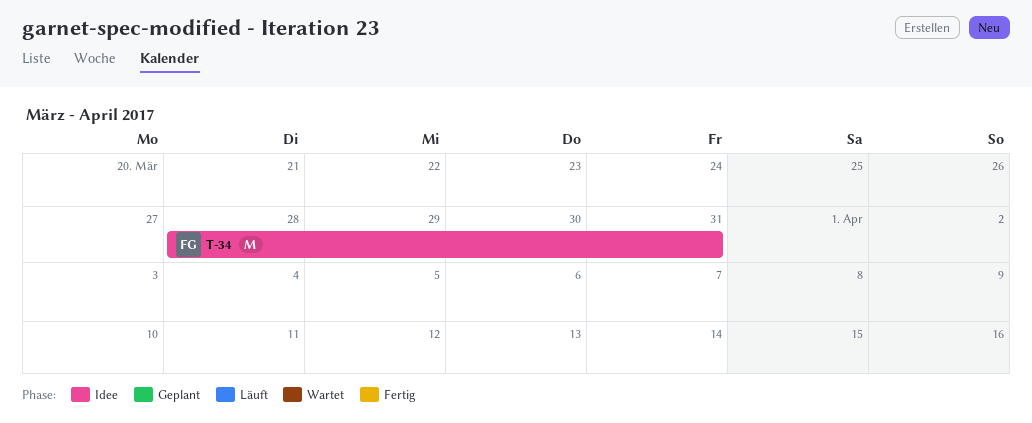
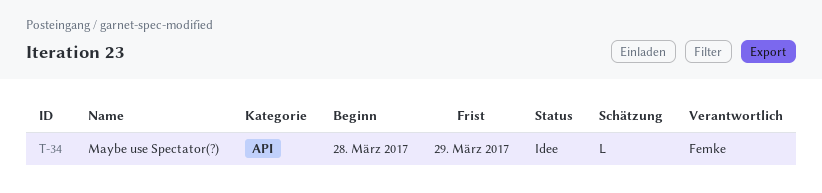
T-34, estimate: M -> L
T-34, due: Mar 31 -> Mar 29

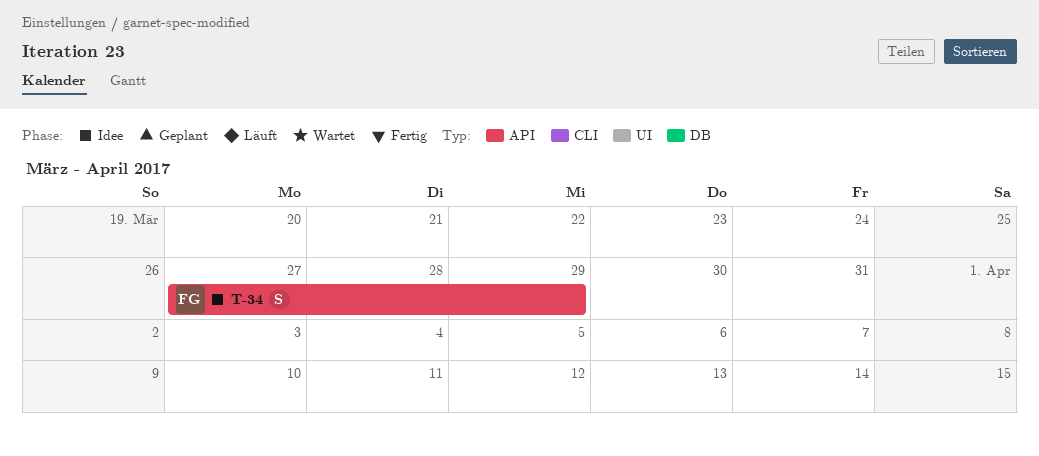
T-34, estimate: L -> S
T-34, start: Mar 28 -> Mar 27

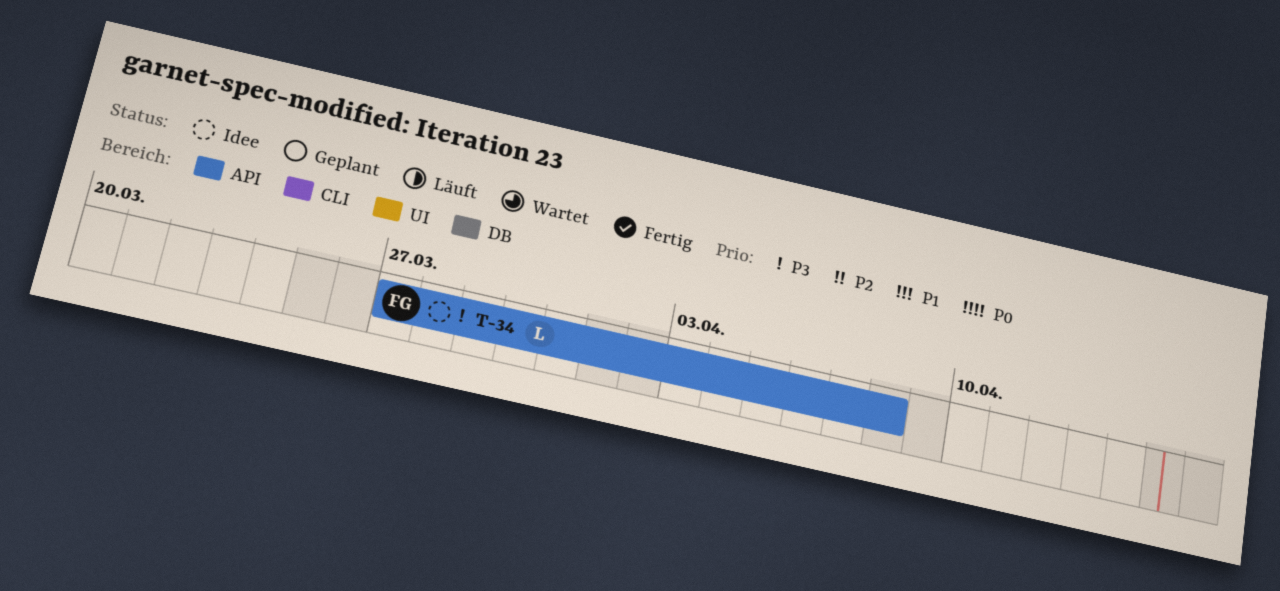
T-34, estimate: S -> L
T-34, due: Mar 29 -> Apr 8

